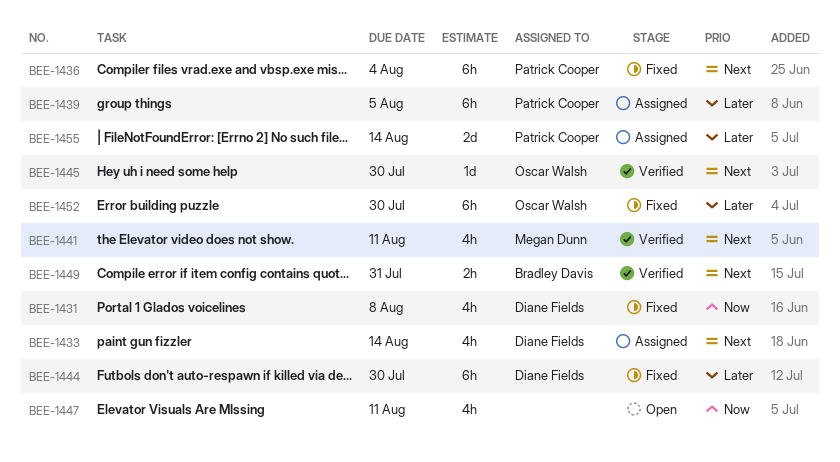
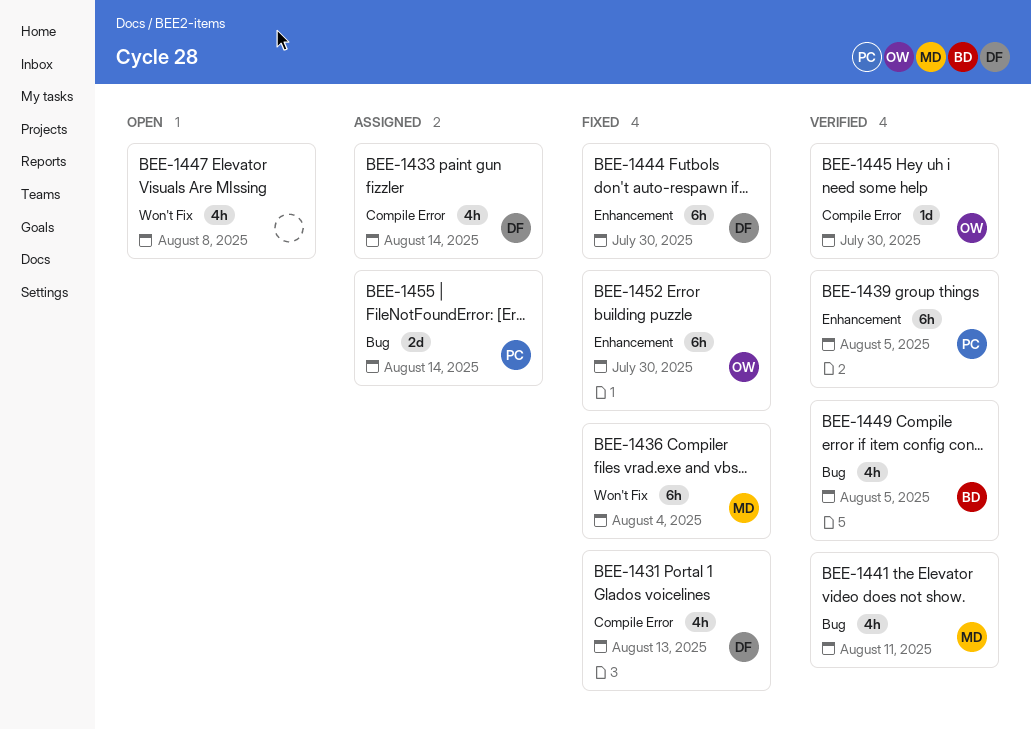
BEE-1431, due: Aug 8 -> Aug 13
BEE-1436, owner: Patrick Cooper -> Megan Dunn
BEE-1439, status: Assigned -> Verified
BEE-1447, due: Aug 11 -> Aug 8
BEE-1449, estimate: 2h -> 4h
BEE-1449, due: Jul 31 -> Aug 5

